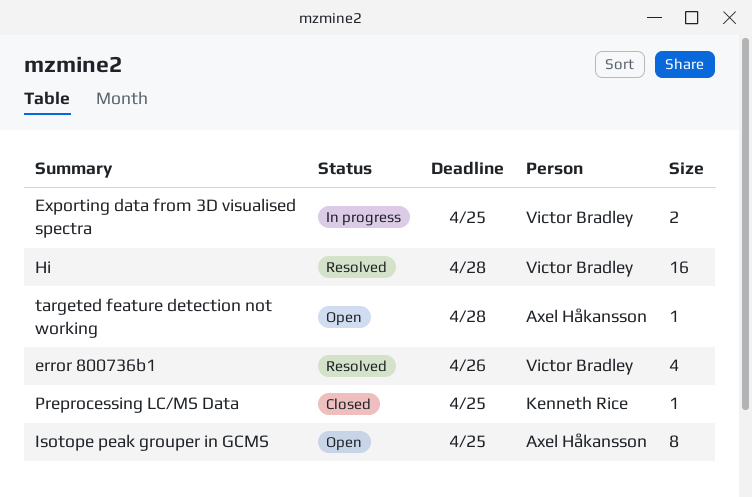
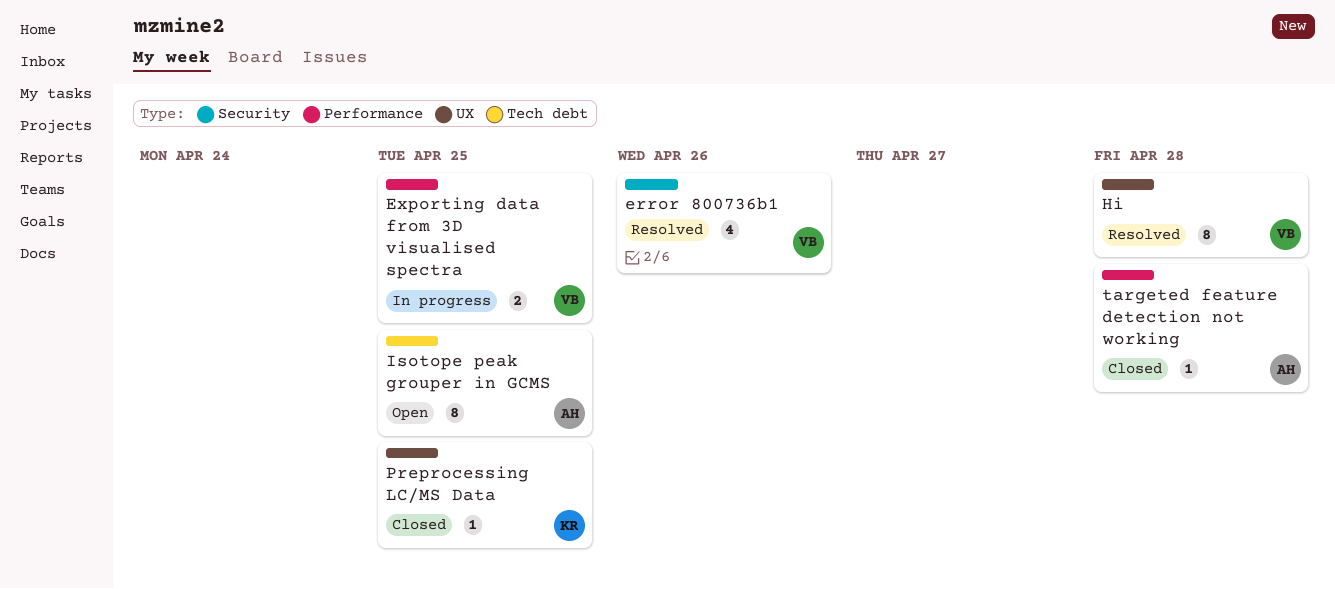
Hi, estimate: 16 -> 8
targeted feature detection not working, status: Open -> Closed

